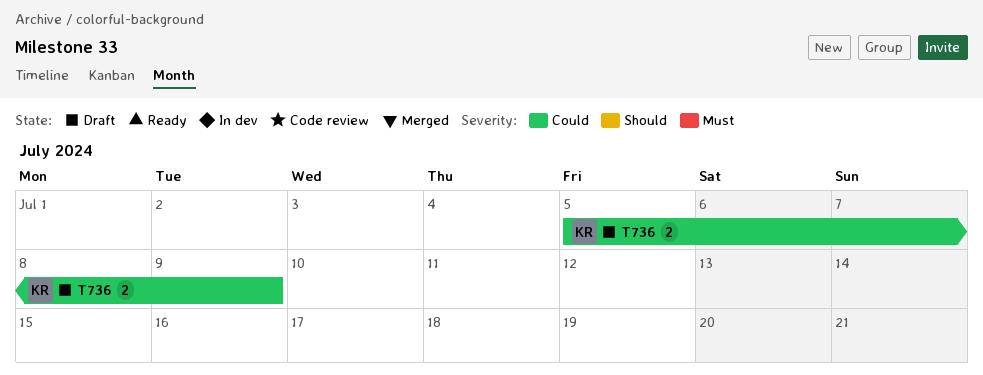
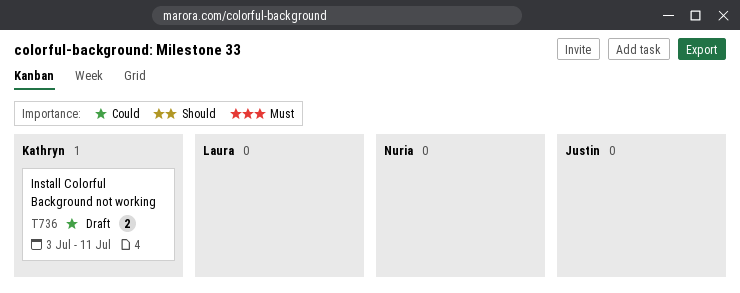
T736, start: Jul 5 -> Jul 3
T736, due: Jul 9 -> Jul 11

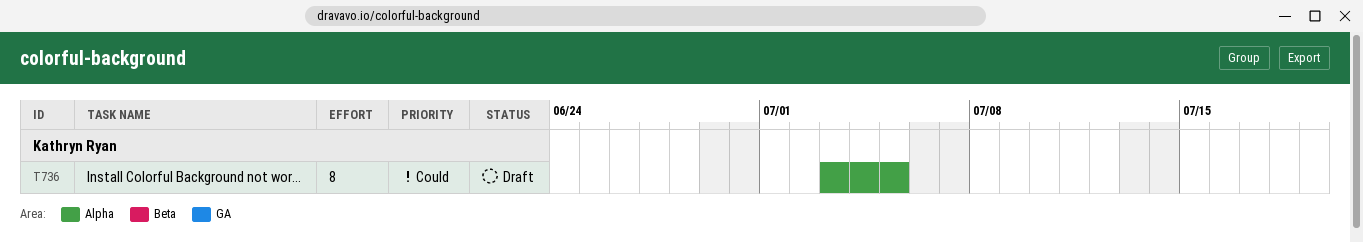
T736, estimate: 2 -> 8
T736, due: Jul 11 -> Jul 5

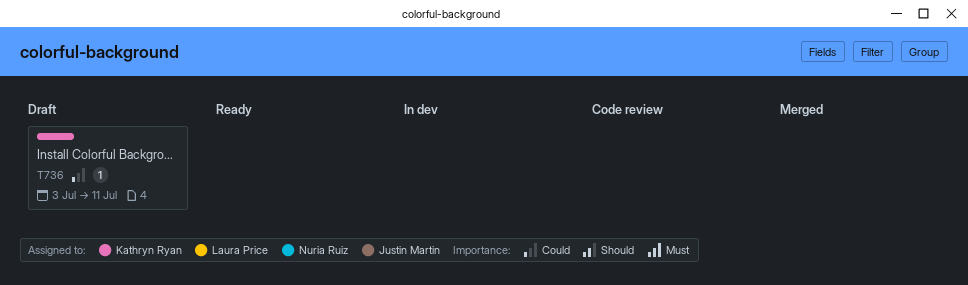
T736, estimate: 8 -> 1
T736, due: Jul 5 -> Jul 11

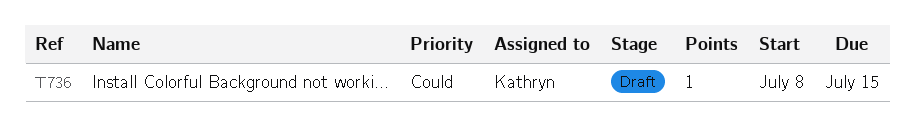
T736, start: Jul 3 -> Jul 8
T736, due: Jul 11 -> Jul 15

